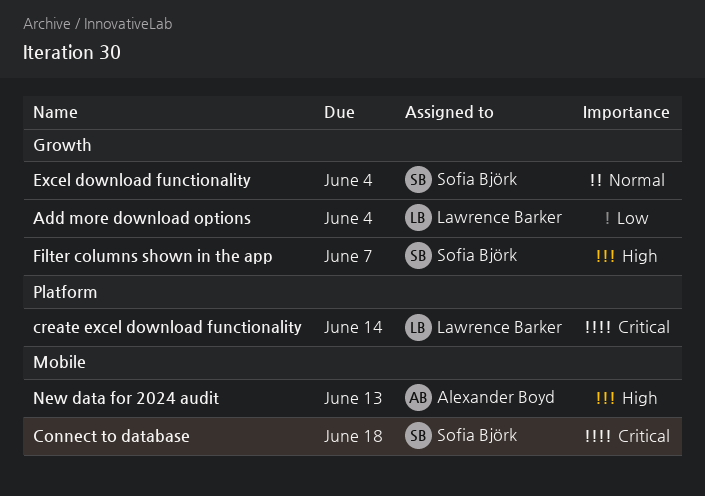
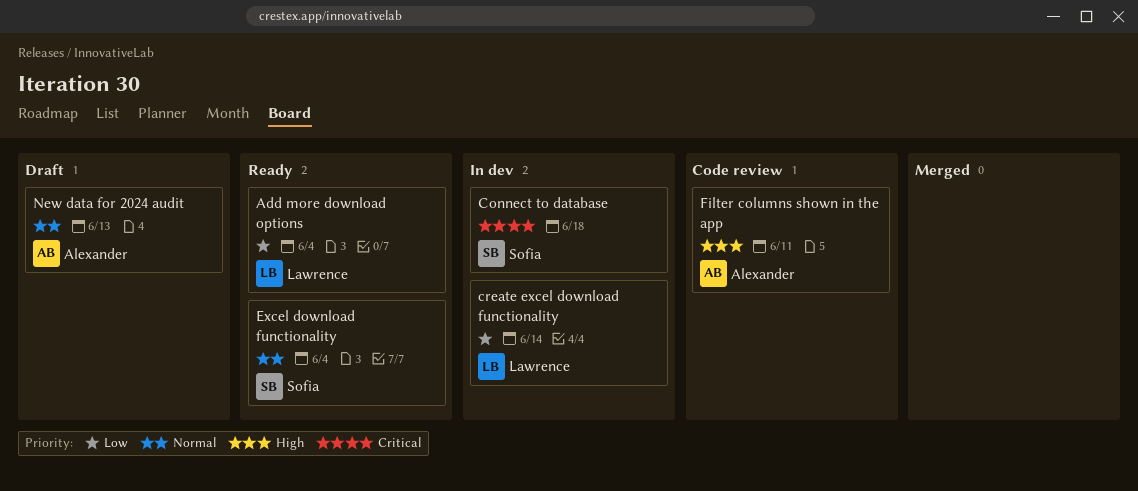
create excel download functionality, priority: Critical -> Low
Filter columns shown in the app, owner: Sofia Björk -> Alexander Boyd
Filter columns shown in the app, due: Jun 7 -> Jun 11
New data for 2024 audit, priority: High -> Normal

